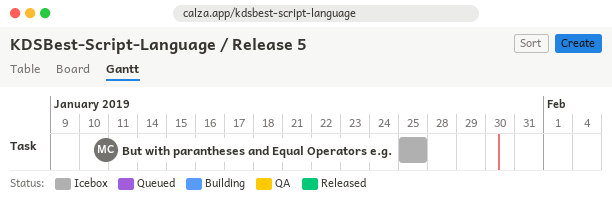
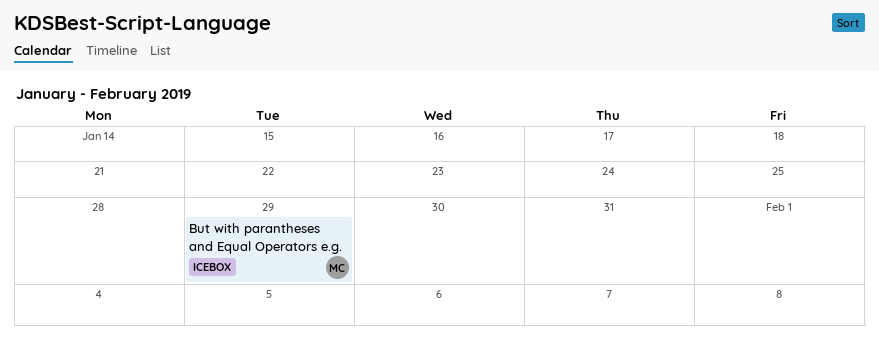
But with parantheses and Equal Operators e.g., due: Jan 25 -> Jan 29

